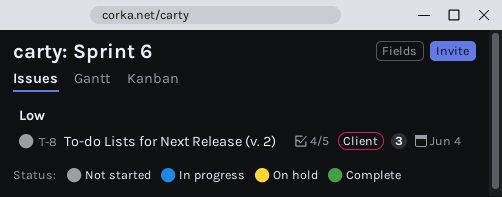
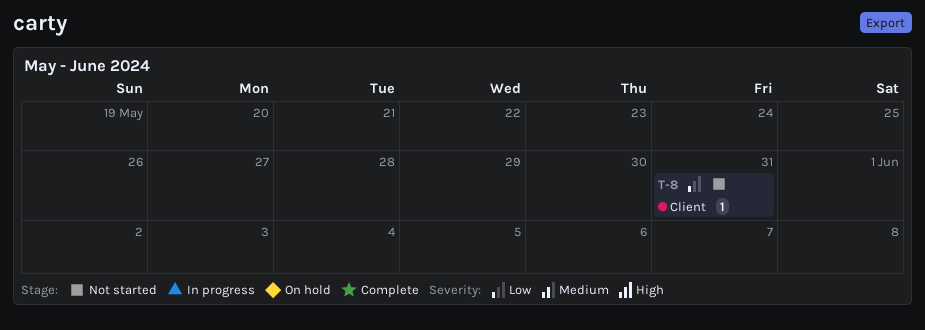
T-8, estimate: 3 -> 1
T-8, due: Jun 4 -> May 31

